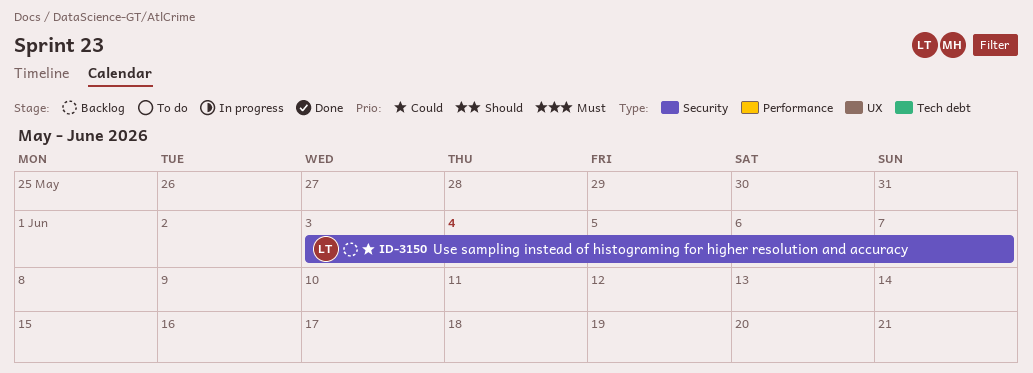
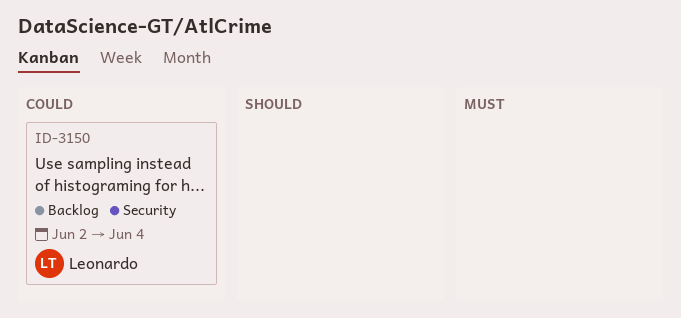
ID-3150, start: Jun 3 -> Jun 2
ID-3150, due: Jun 7 -> Jun 4

